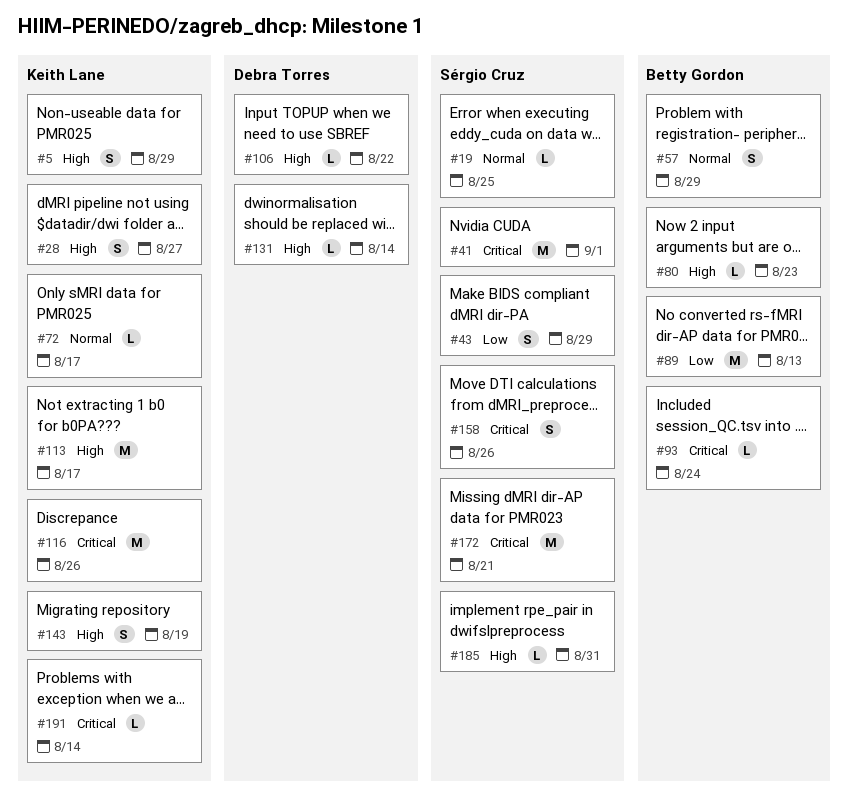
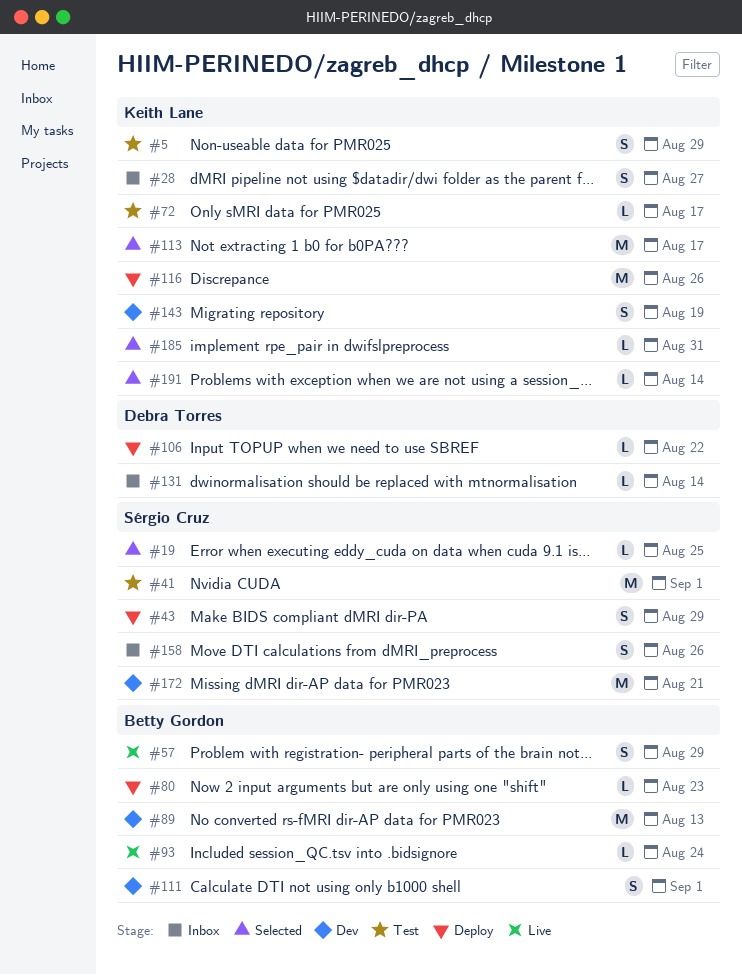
#111: none -> present
#185, owner: Sérgio Cruz -> Keith Lane

